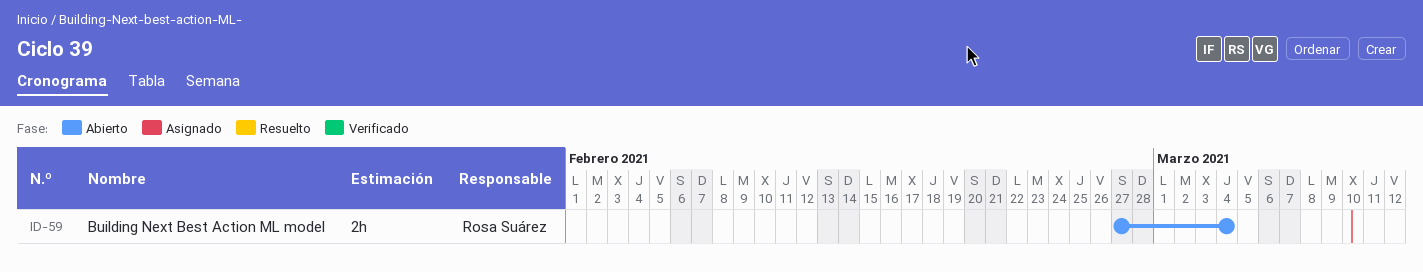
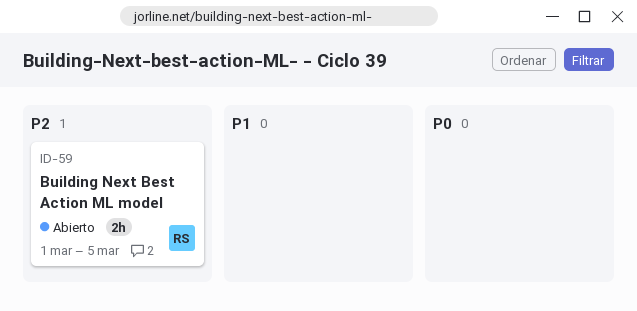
ID-59, start: Feb 27 -> Mar 1
ID-59, due: Mar 4 -> Mar 5

